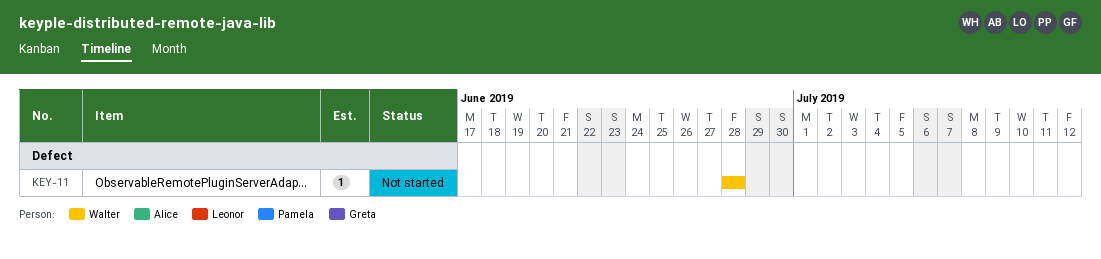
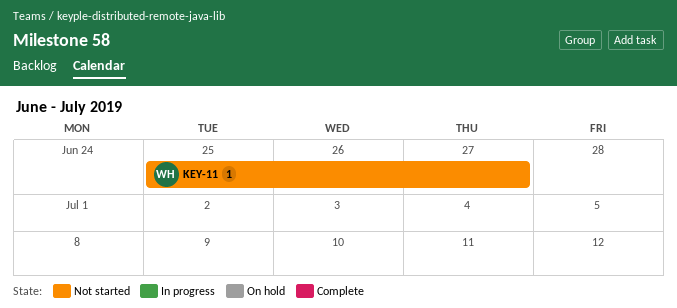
KEY-11, start: Jun 28 -> Jun 25
KEY-11, due: Jun 28 -> Jun 27

